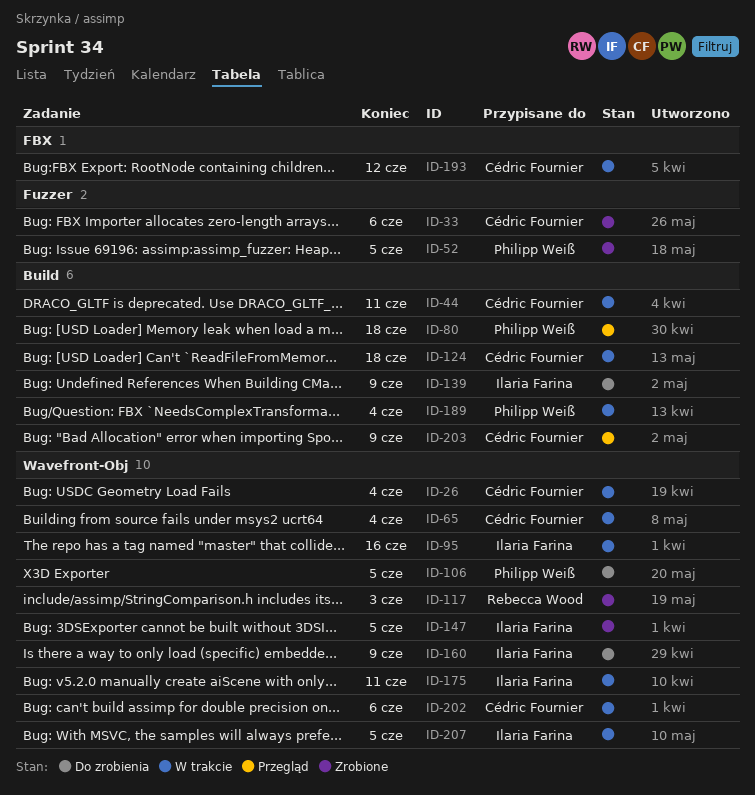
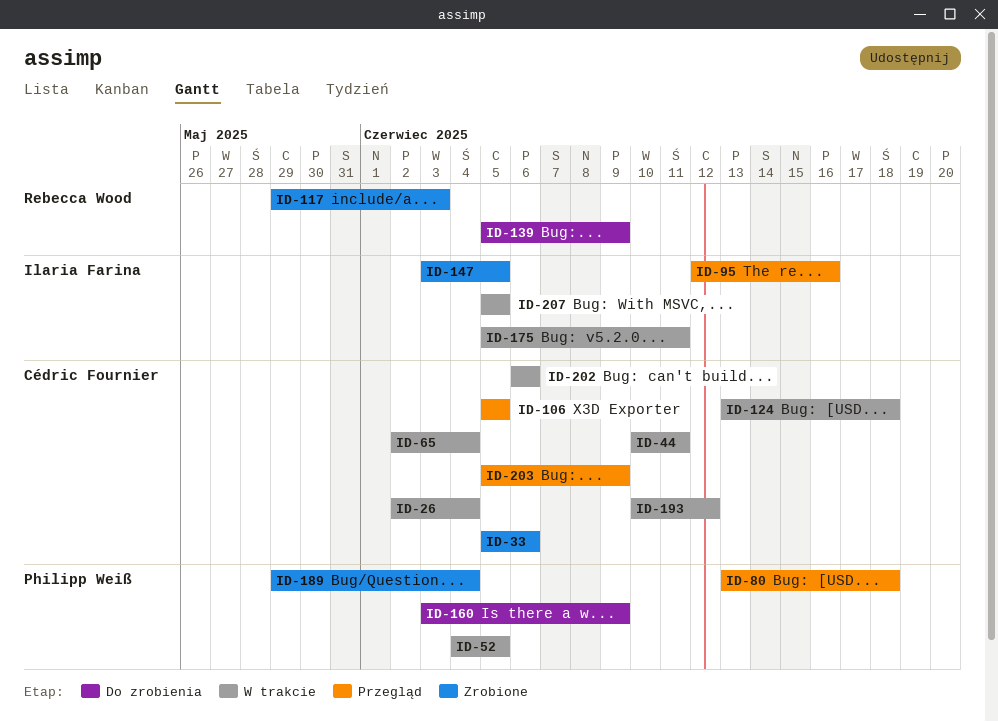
ID-52, status: Zrobione -> W trakcie
ID-95, status: W trakcie -> Przegląd
ID-106, status: Do zrobienia -> Przegląd
ID-106, owner: Philipp Weiß -> Cédric Fournier
ID-139, owner: Ilaria Farina -> Rebecca Wood
ID-160, owner: Ilaria Farina -> Philipp Weiß
ID-189, status: W trakcie -> Zrobione

